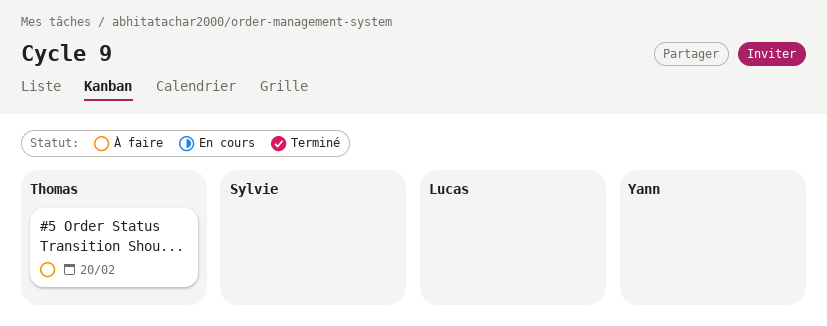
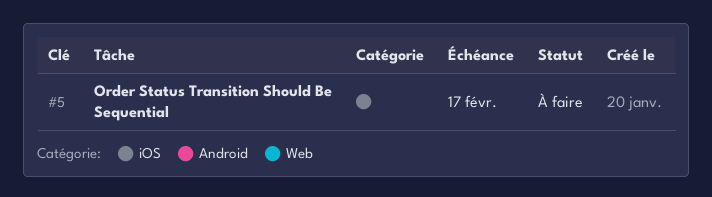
#5, due: Feb 20 -> Feb 17

